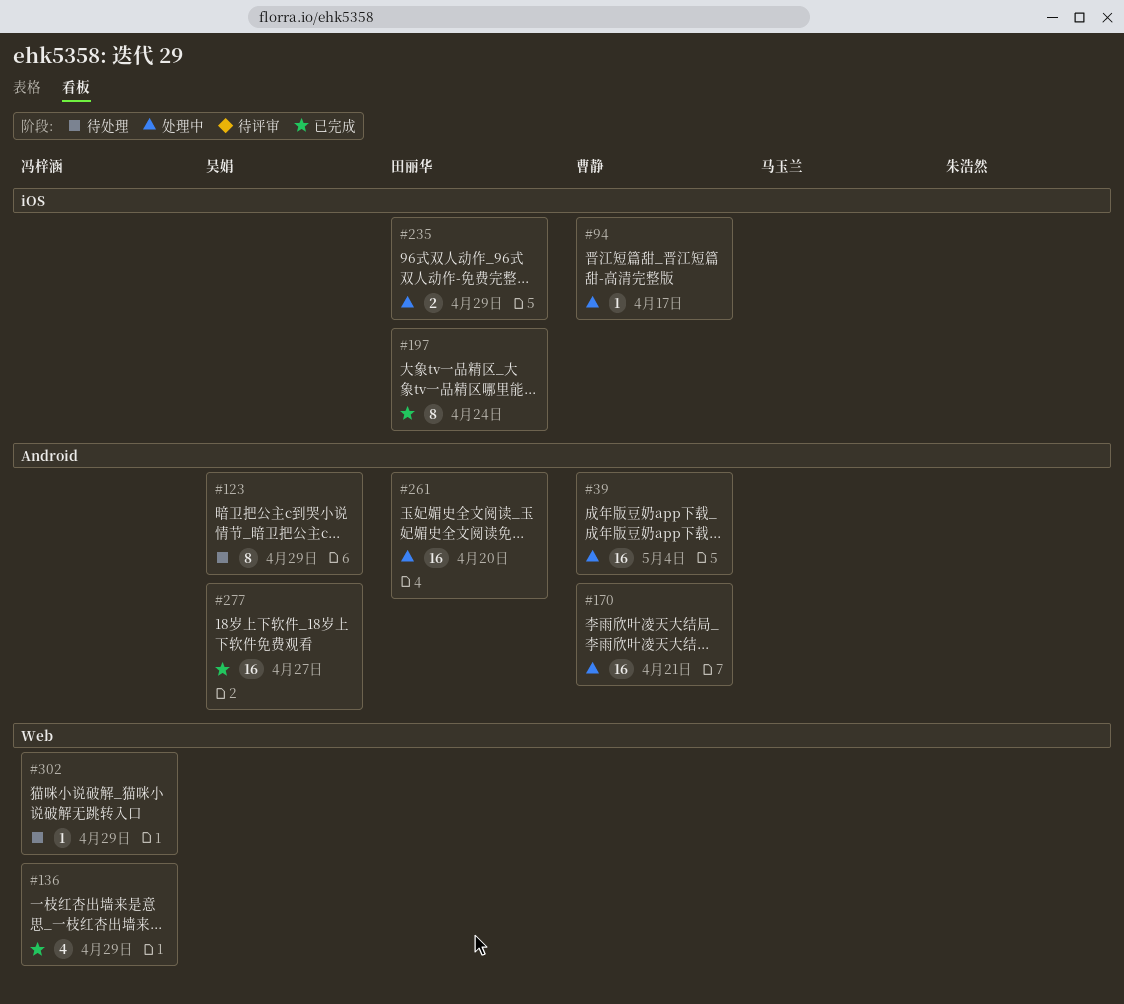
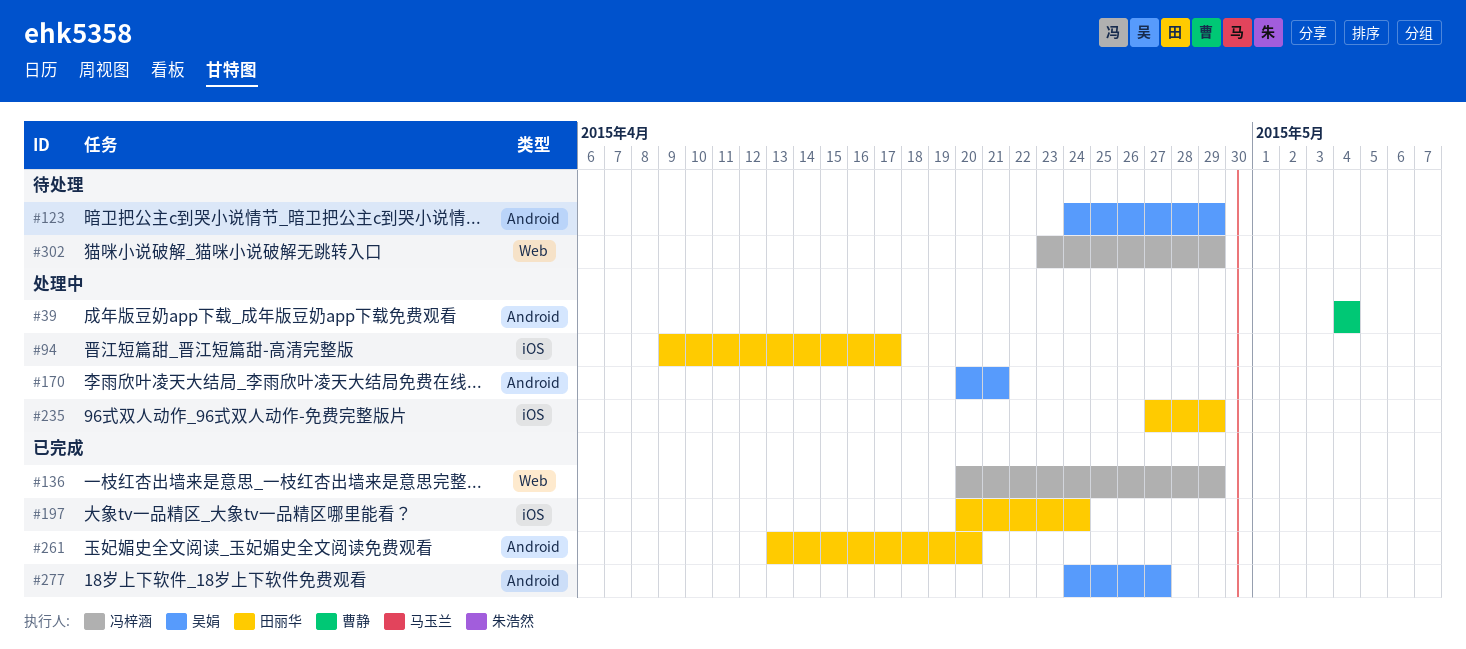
#94, owner: 曹静 -> 田丽华
#170, owner: 曹静 -> 吴娟
#261, status: 处理中 -> 已完成

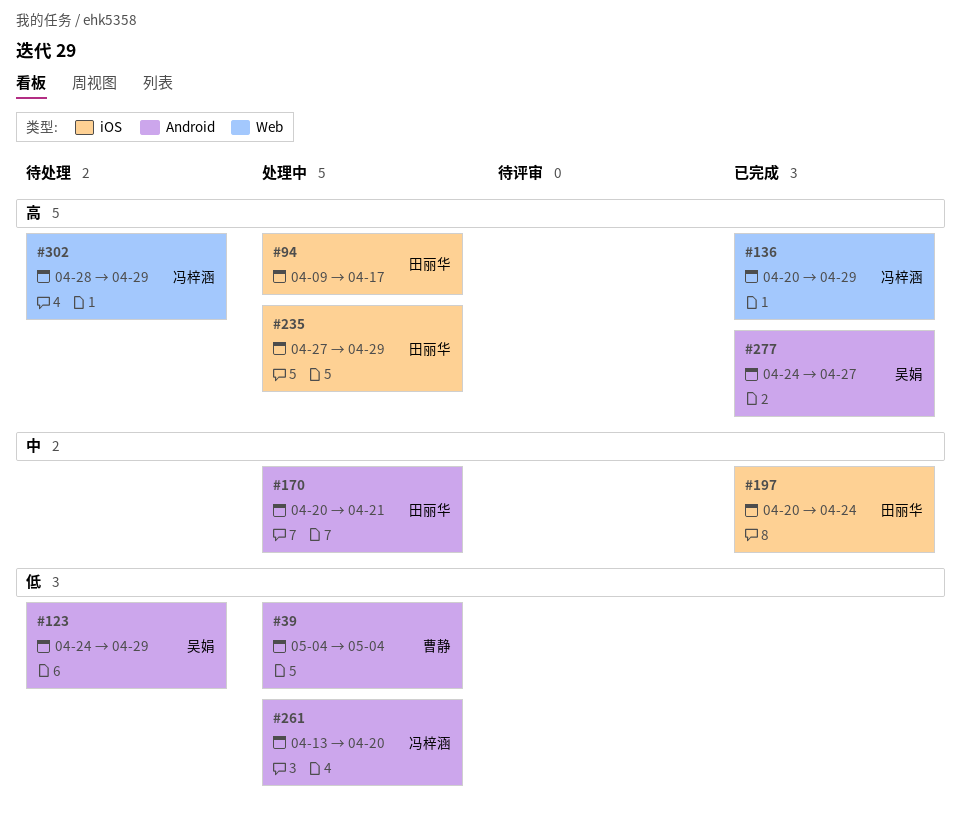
#170, owner: 吴娟 -> 田丽华
#261, status: 已完成 -> 处理中
#261, owner: 田丽华 -> 冯梓涵
#302, start: Apr 23 -> Apr 28

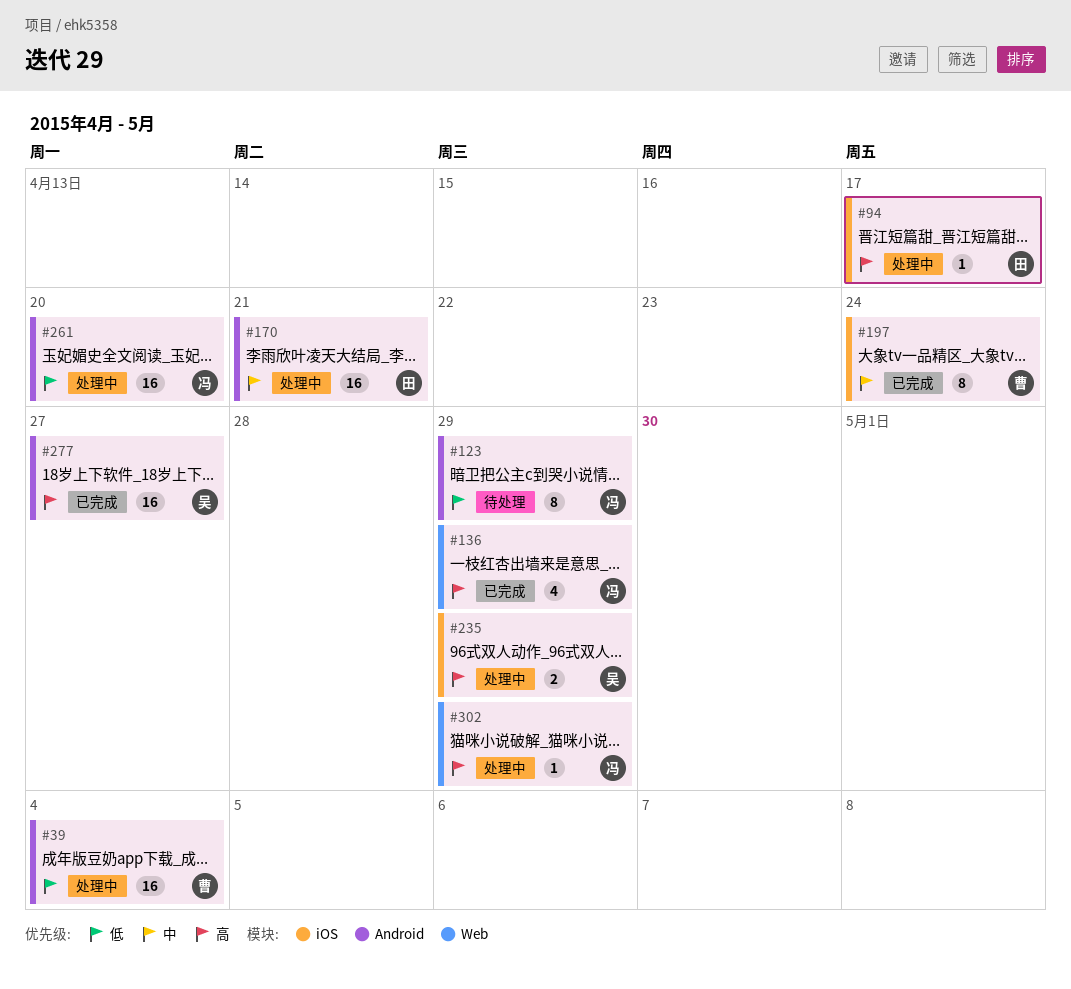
#123, owner: 吴娟 -> 冯梓涵
#197, owner: 田丽华 -> 曹静
#235, owner: 田丽华 -> 吴娟
#302, status: 待处理 -> 处理中

